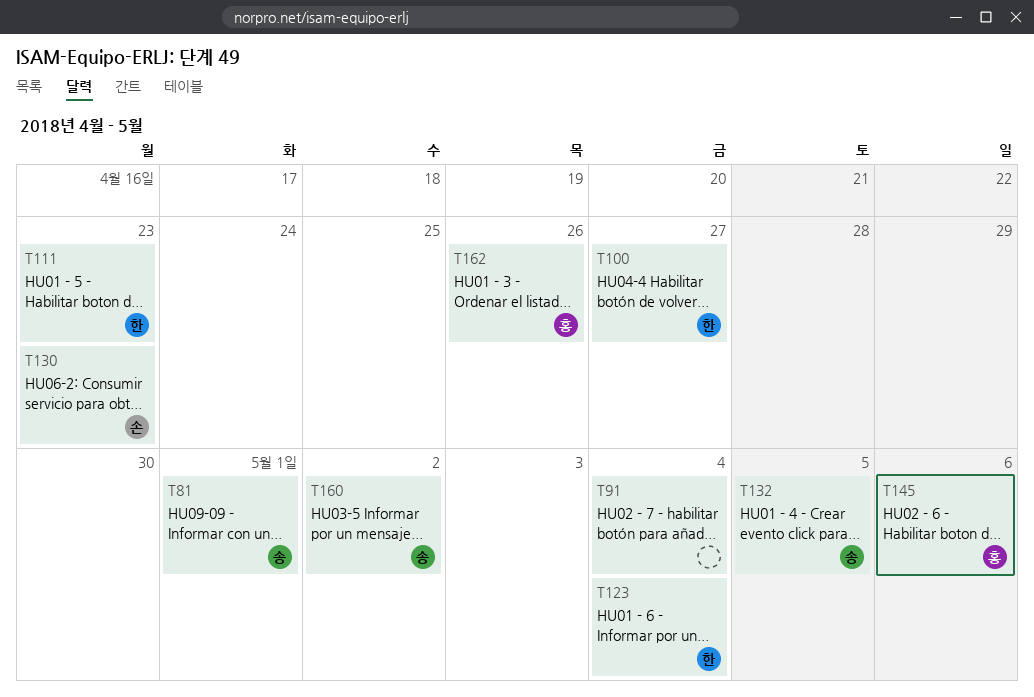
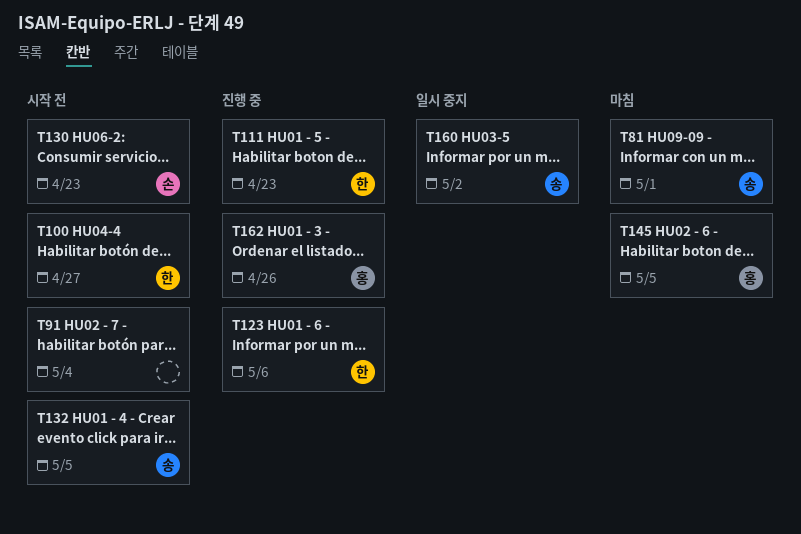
T123, due: May 4 -> May 6
T145, due: May 6 -> May 5

